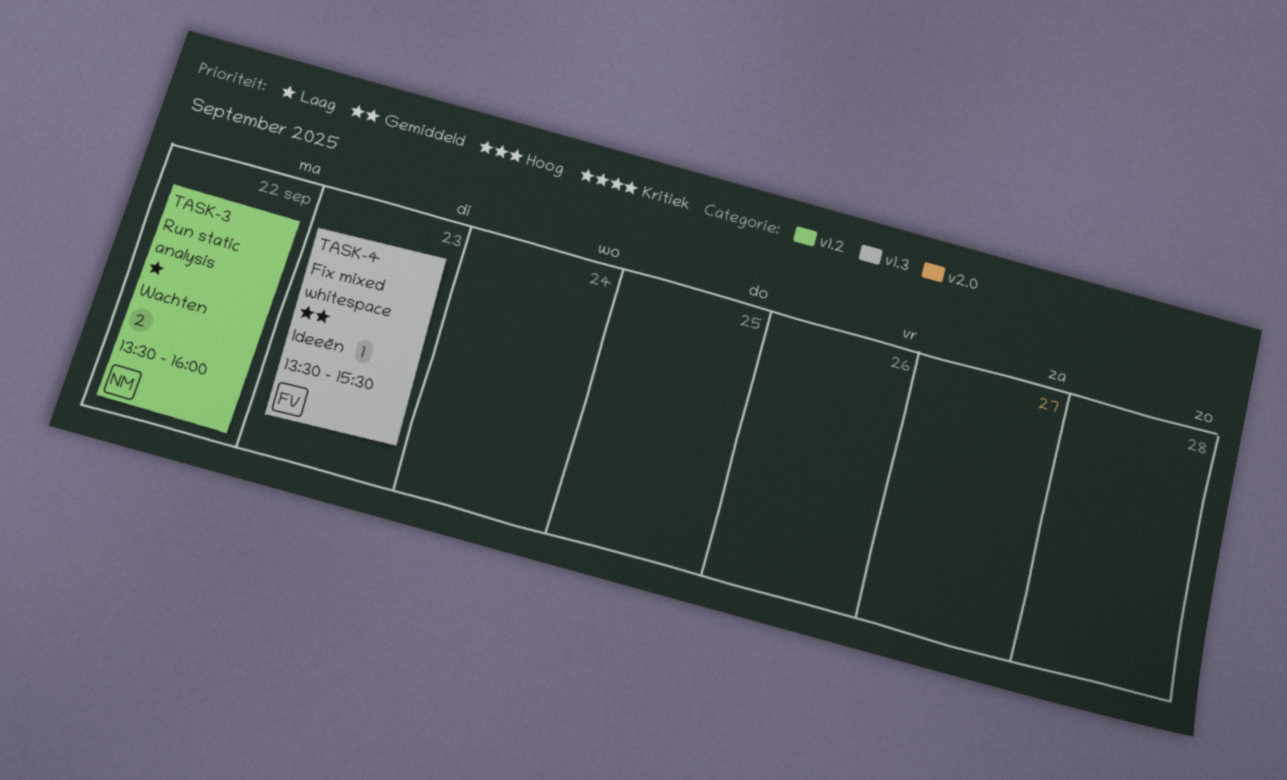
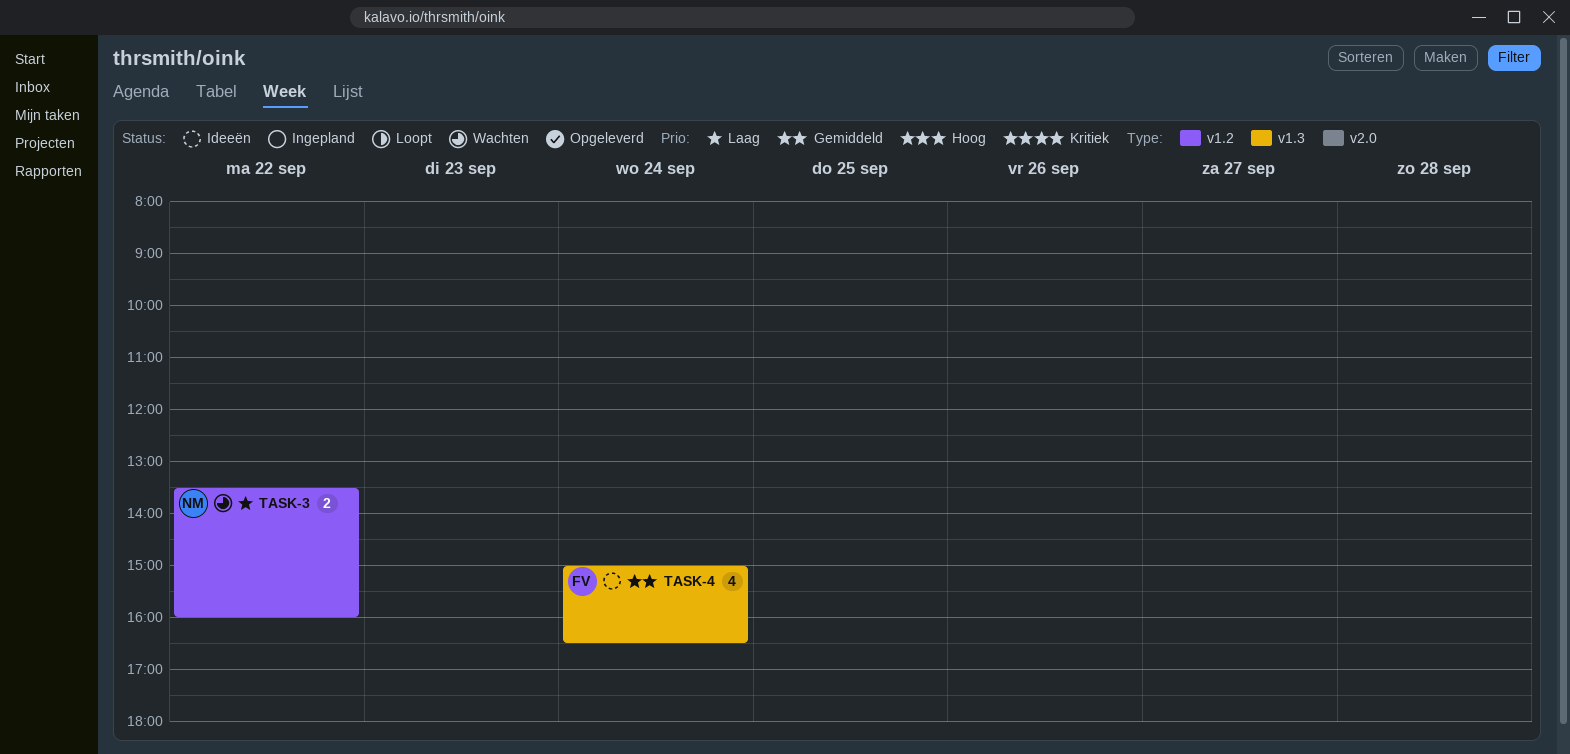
TASK-4, estimate: 1 -> 4
TASK-4, day: Sep 23 -> Sep 24
TASK-4, begins: 13:30 -> 15:00
TASK-4, ends: 15:30 -> 16:30

